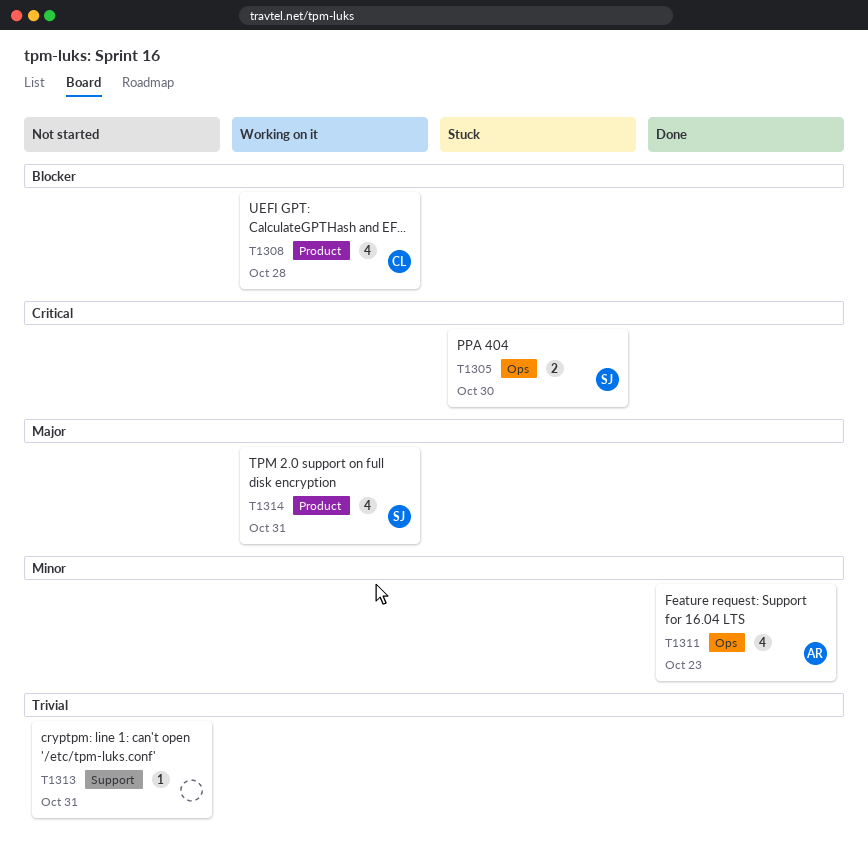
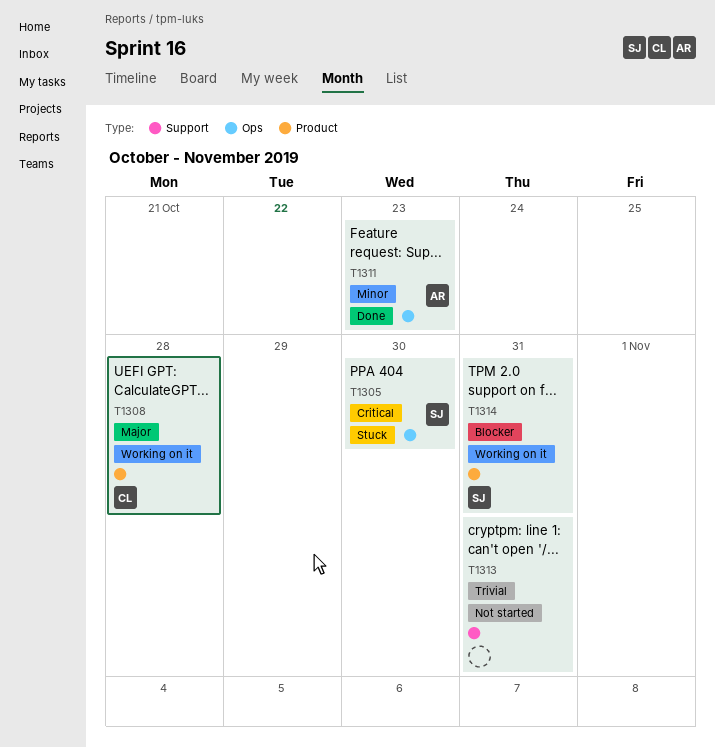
T1308, priority: Blocker -> Major
T1314, priority: Major -> Blocker

